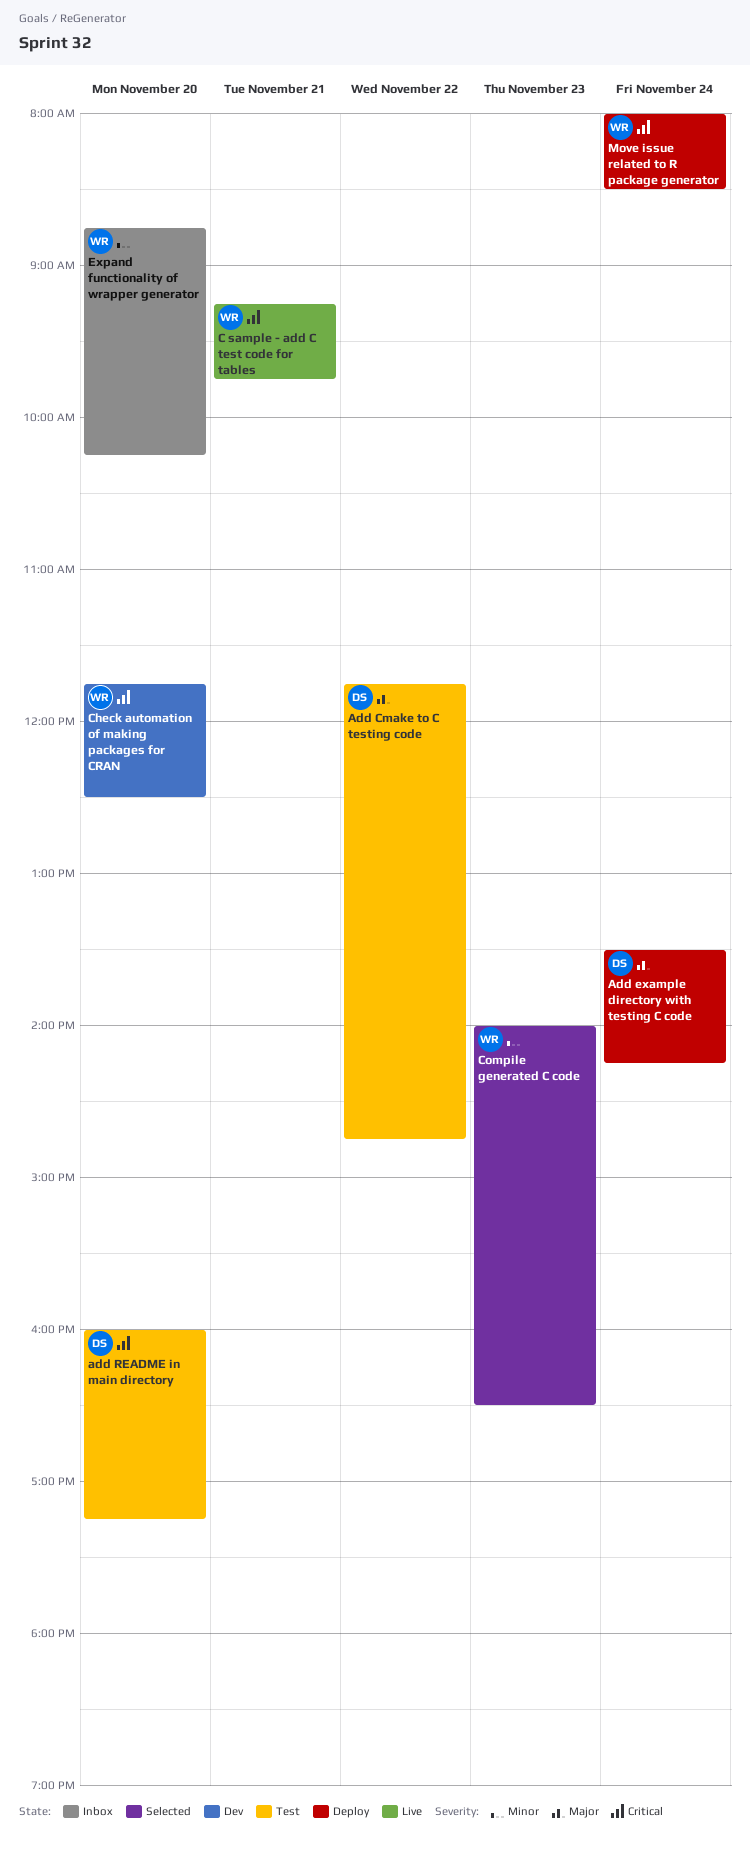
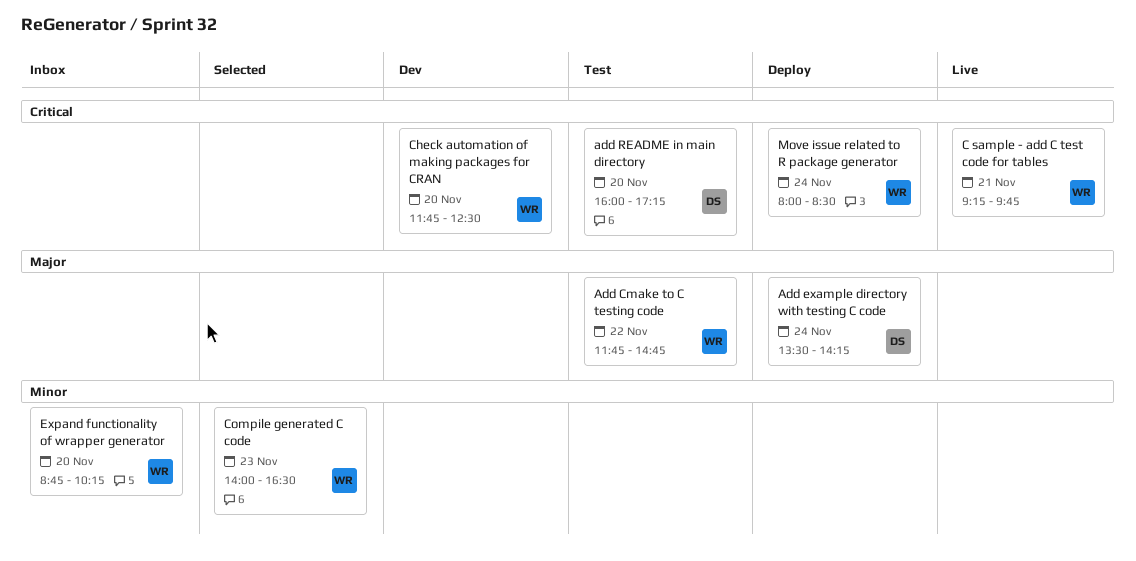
Add Cmake to C testing code, owner: DS -> WR

